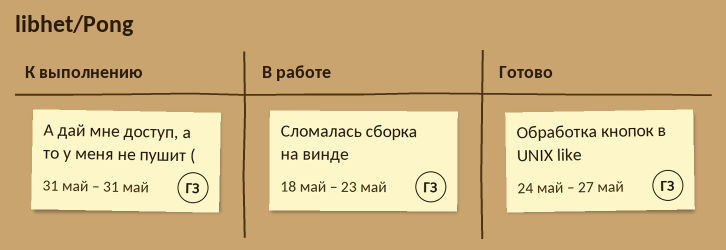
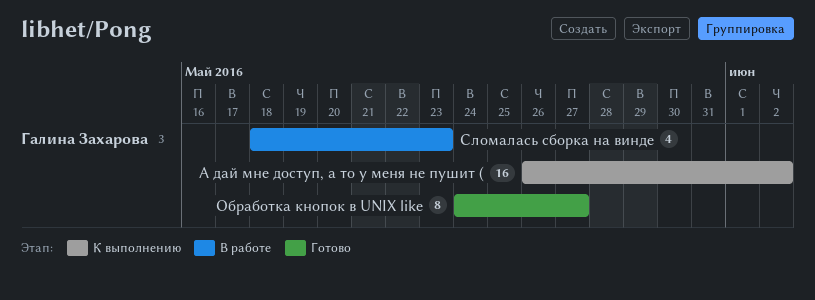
А дай мне доступ, а то у меня не пушит (, start: May 31 -> May 26
А дай мне доступ, а то у меня не пушит (, due: May 31 -> Jun 2

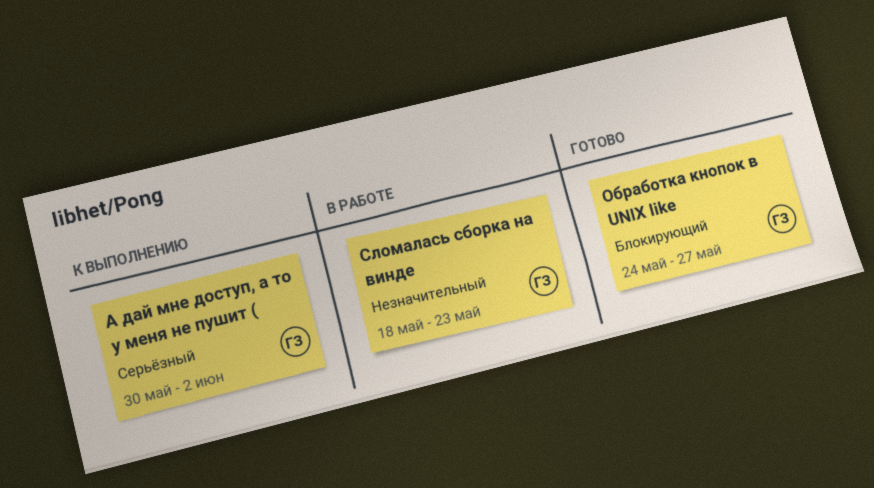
А дай мне доступ, а то у меня не пушит (, start: May 26 -> May 30

